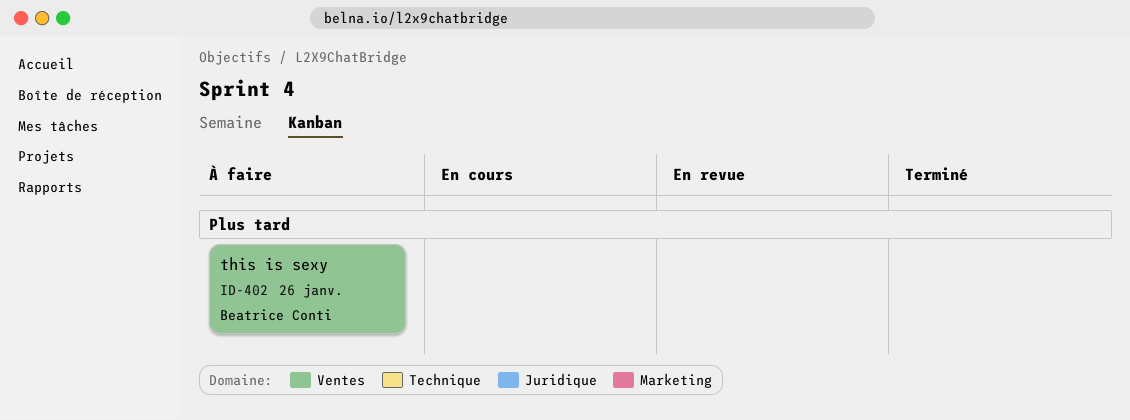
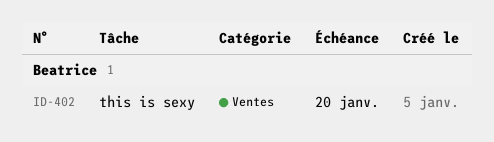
ID-402, due: Jan 26 -> Jan 20

